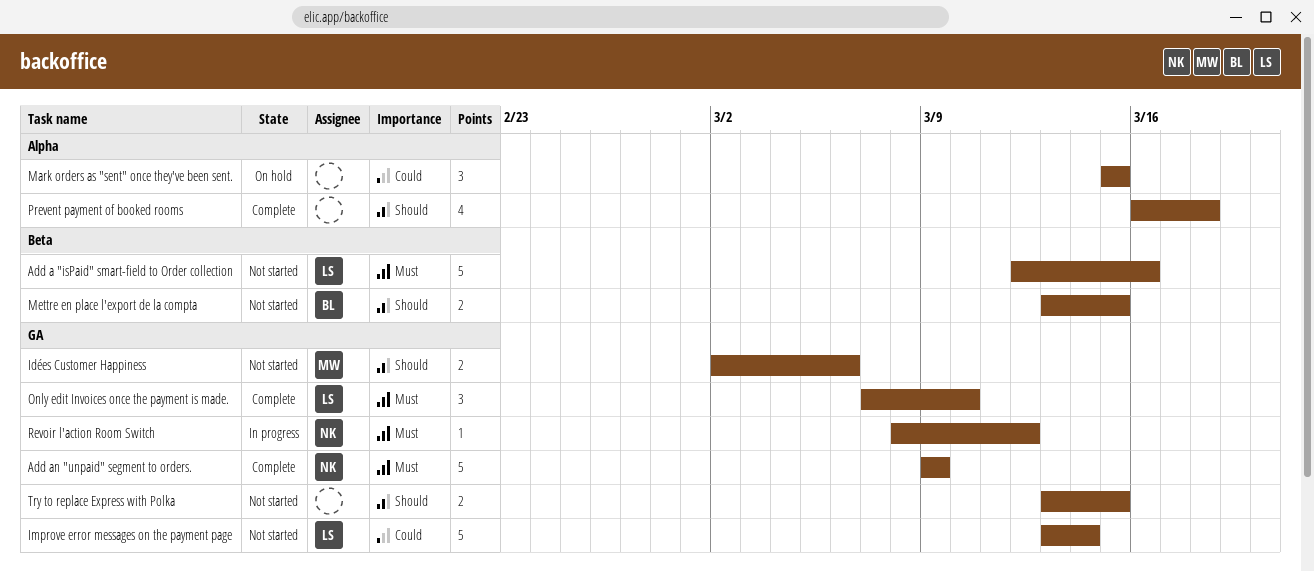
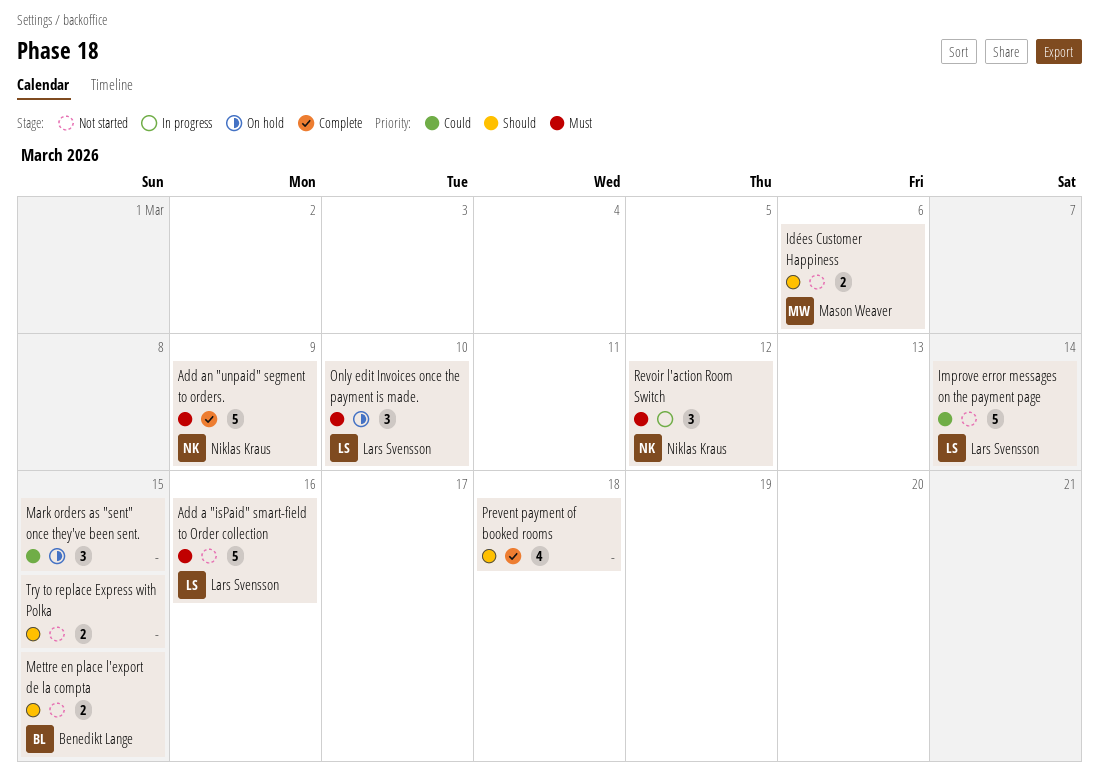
Only edit Invoices once the payment is made., status: Complete -> On hold
Revoir l'action Room Switch, estimate: 1 -> 3

